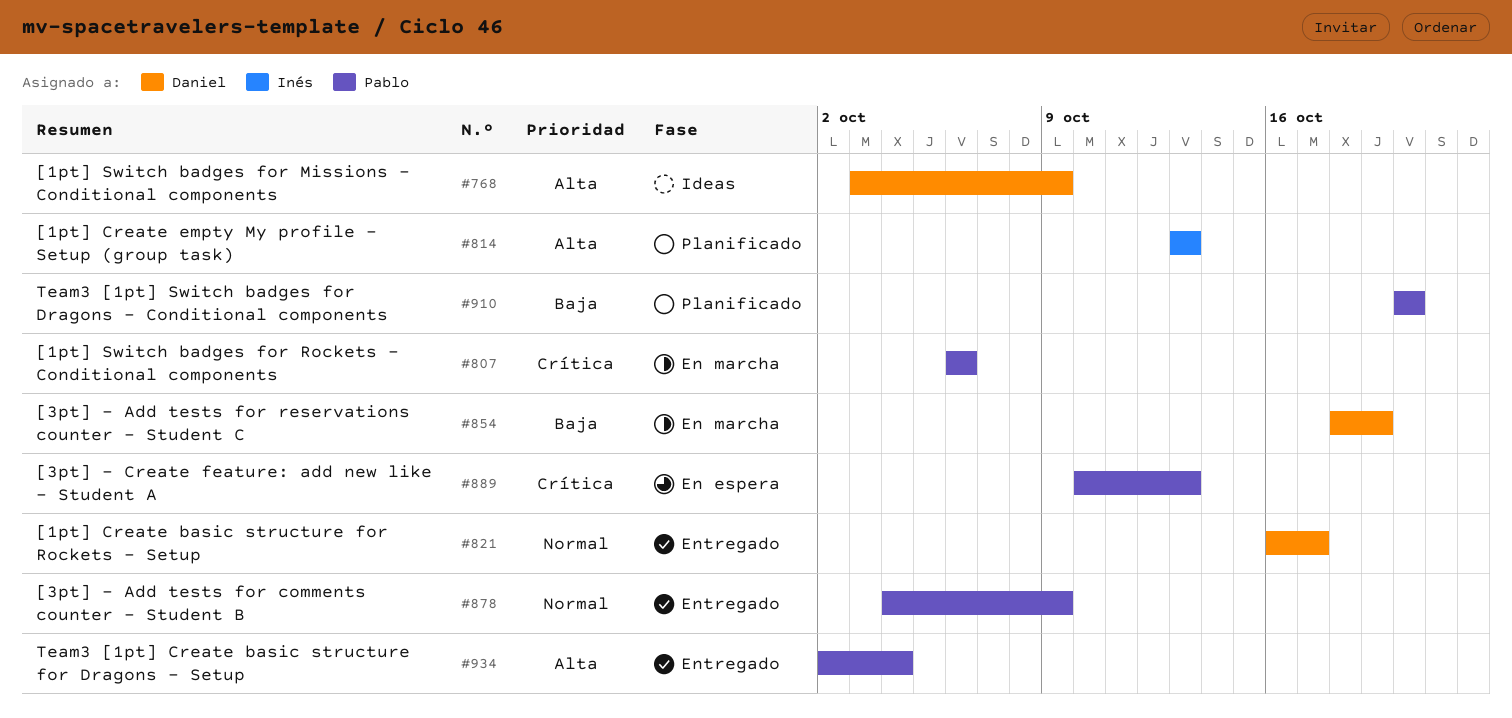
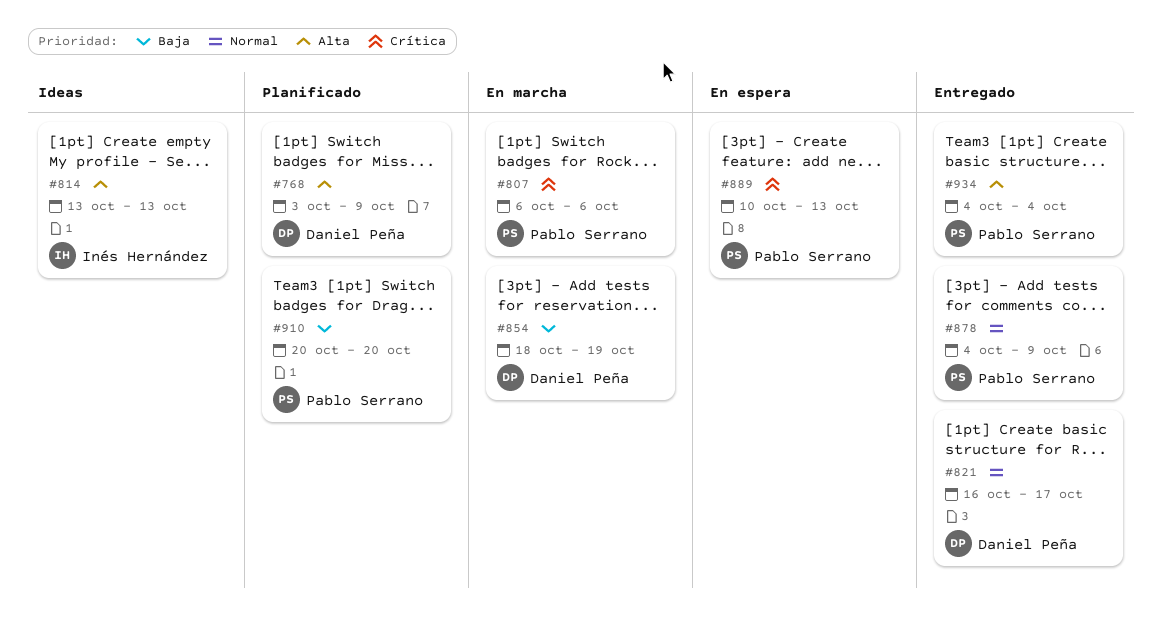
#768, status: Ideas -> Planificado
#814, status: Planificado -> Ideas
#934, start: Oct 2 -> Oct 4

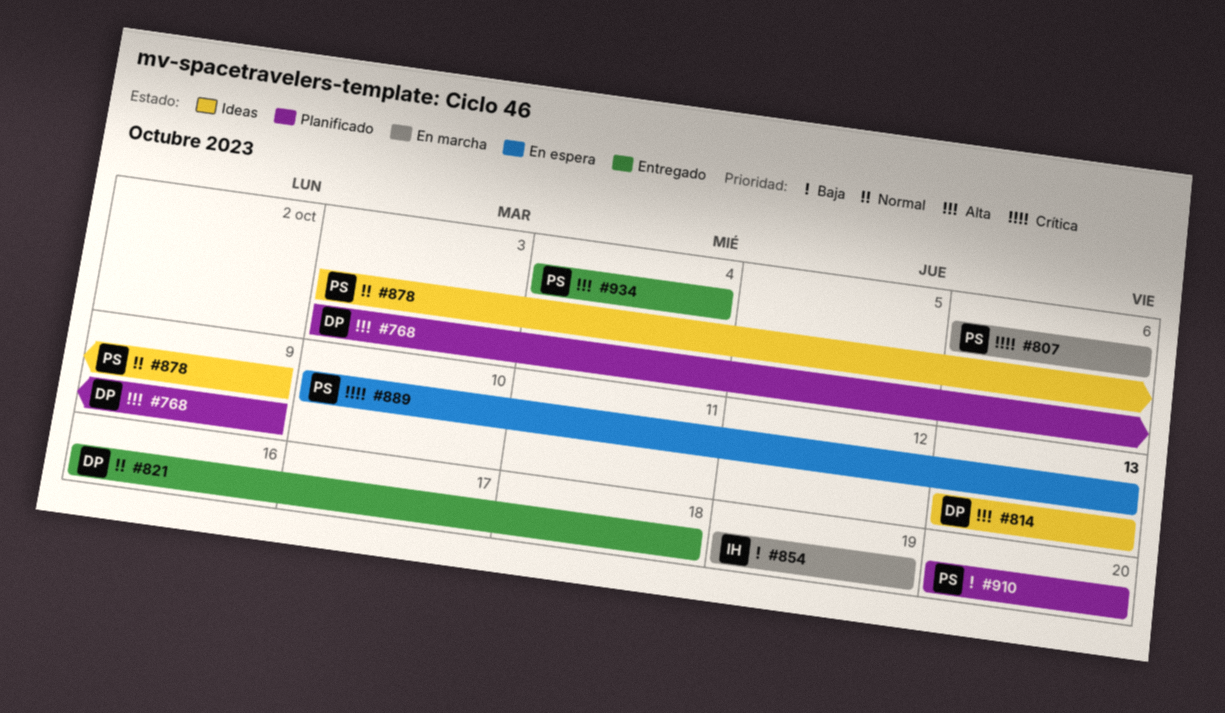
#814, owner: Inés Hernández -> Daniel Peña
#821, due: Oct 17 -> Oct 18
#854, owner: Daniel Peña -> Inés Hernández
#854, start: Oct 18 -> Oct 19
#878, status: Entregado -> Ideas
#878, start: Oct 4 -> Oct 3

